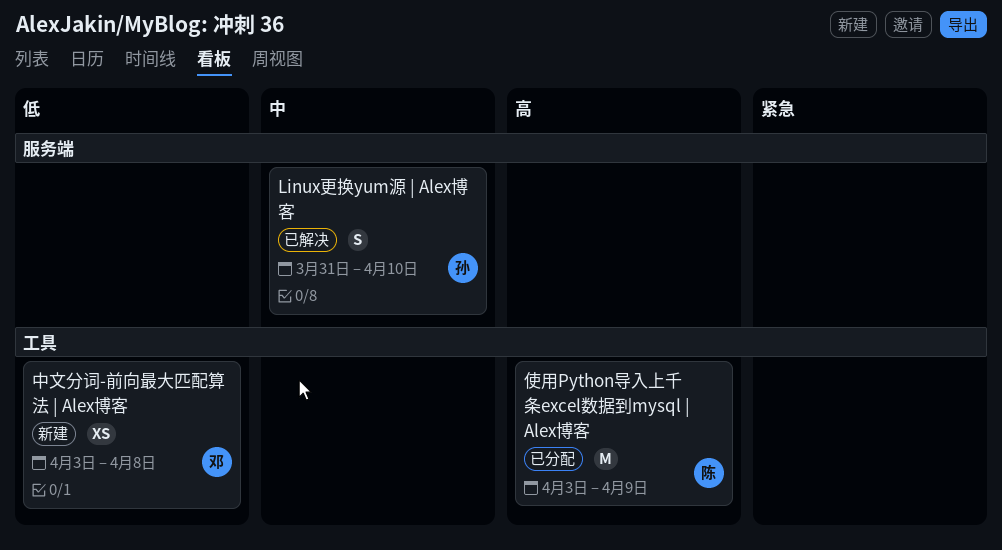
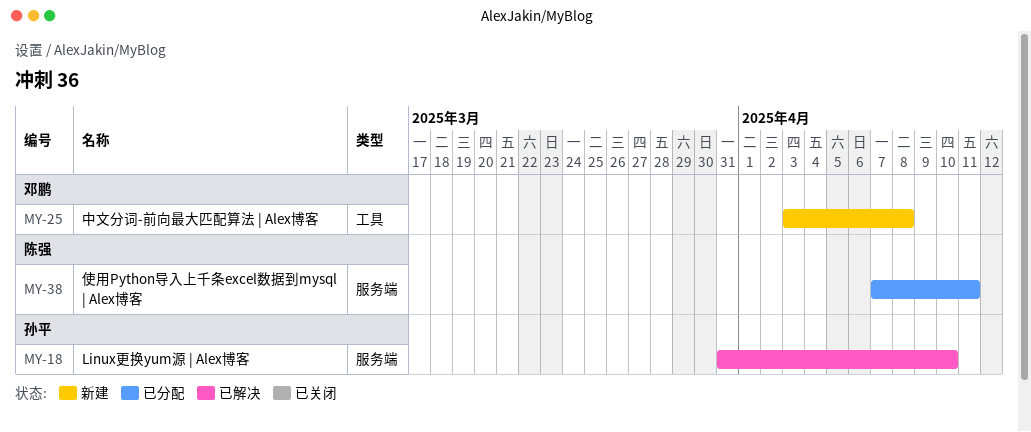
使用Python导入上千条excel数据到mysql | Alex博客, label: 工具 -> 服务端
使用Python导入上千条excel数据到mysql | Alex博客, start: Apr 3 -> Apr 7
使用Python导入上千条excel数据到mysql | Alex博客, due: Apr 9 -> Apr 11

